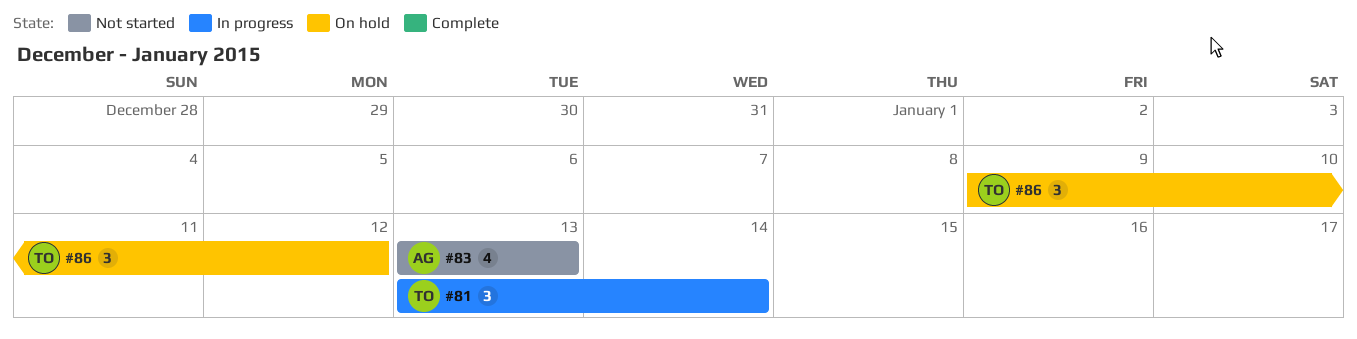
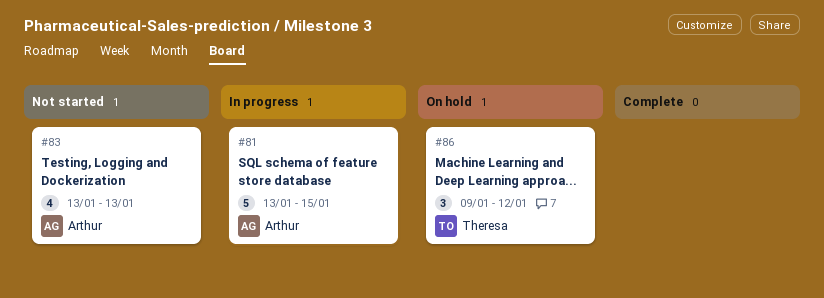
#81, owner: Theresa -> Arthur
#81, estimate: 3 -> 5
#81, due: Jan 14 -> Jan 15

